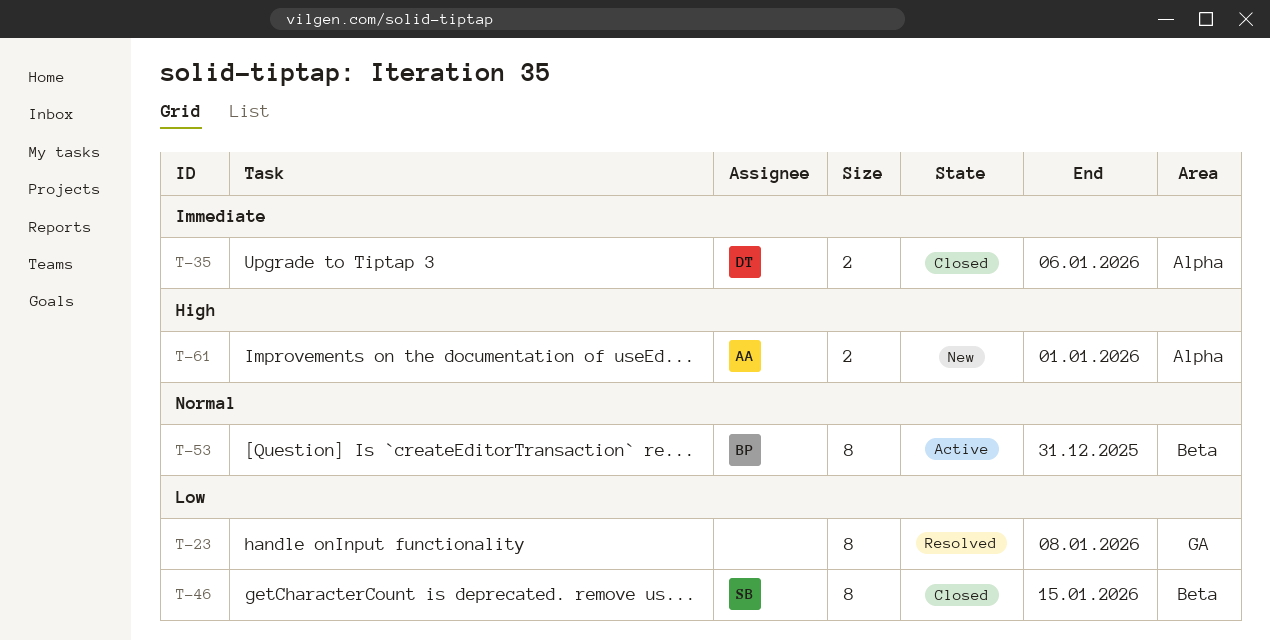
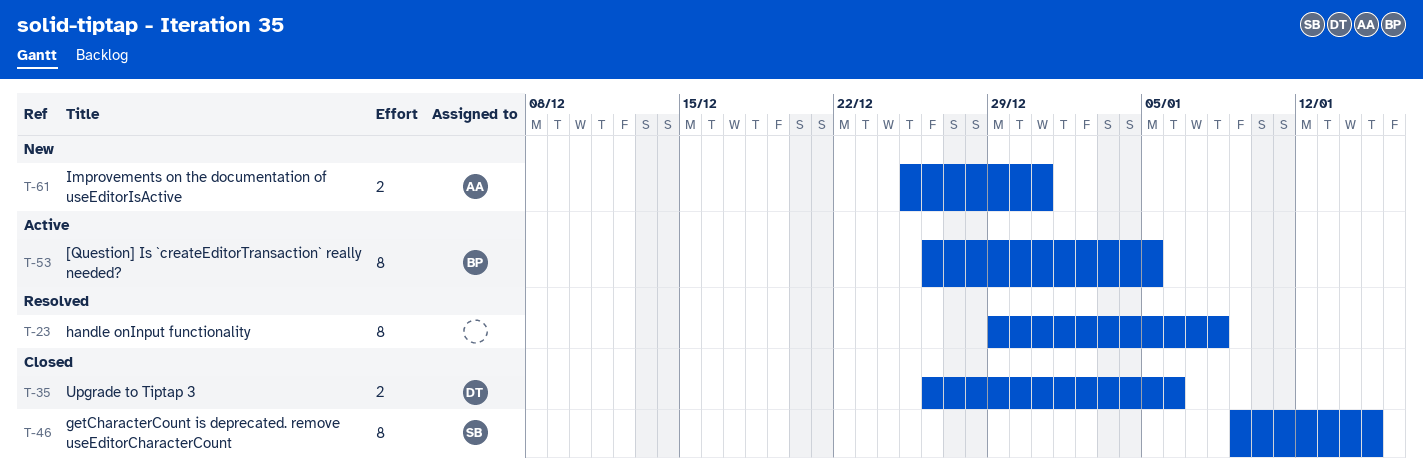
T-53, due: Dec 31 -> Jan 5
T-61, due: Jan 1 -> Dec 31

